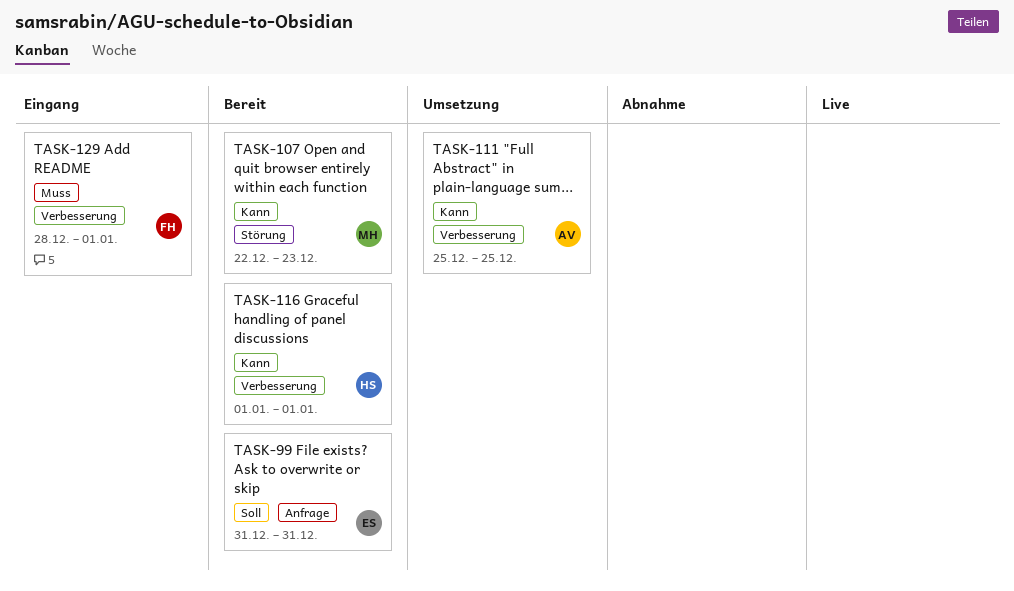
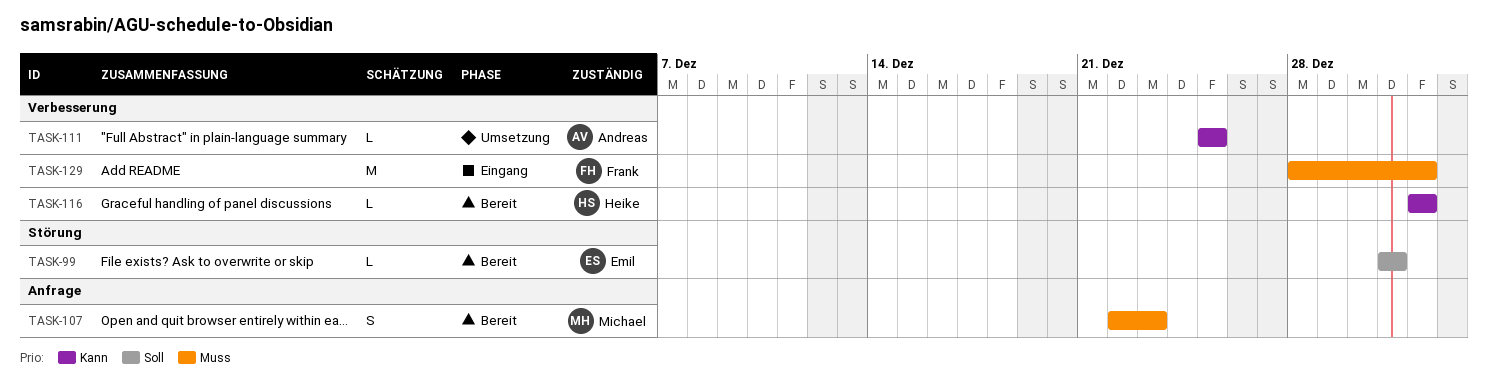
TASK-99, label: Anfrage -> Störung
TASK-107, priority: Kann -> Muss
TASK-107, label: Störung -> Anfrage

